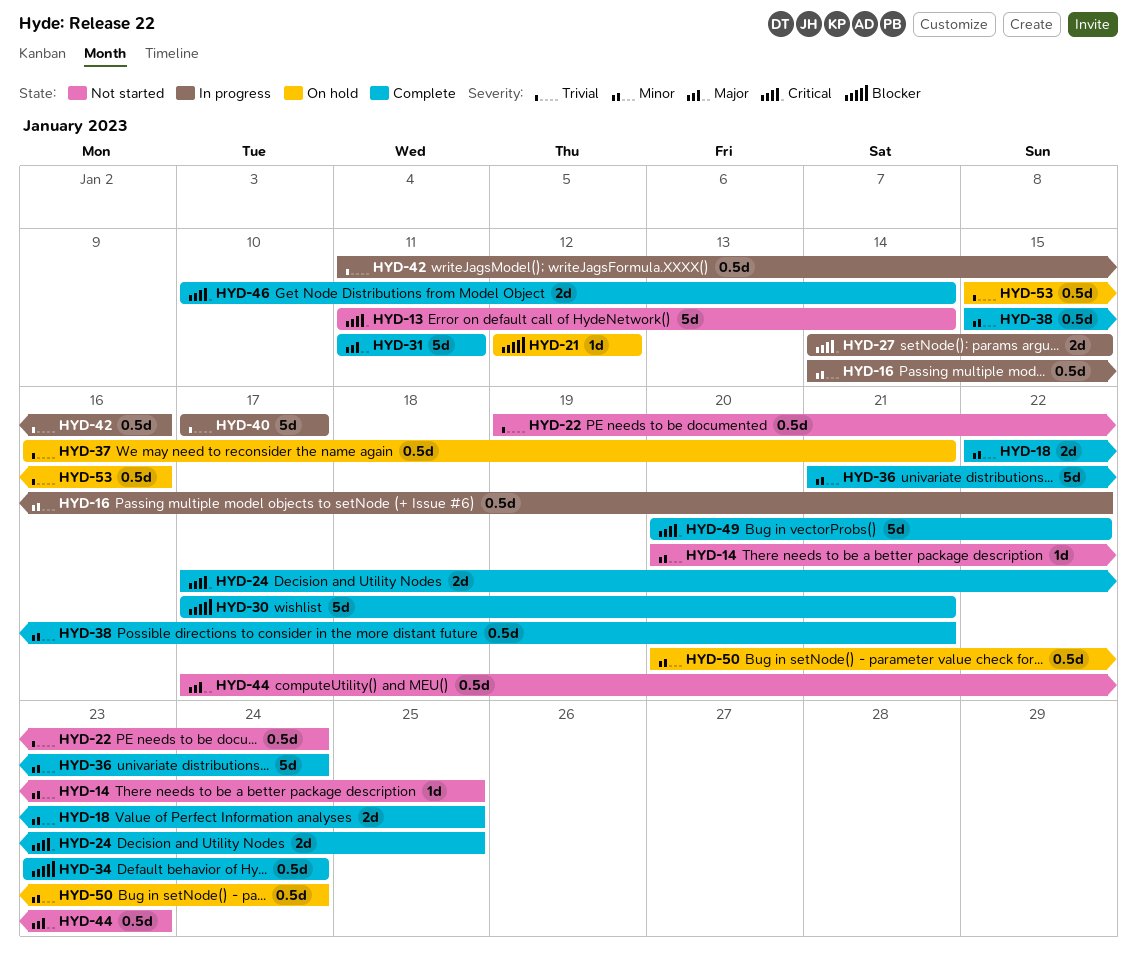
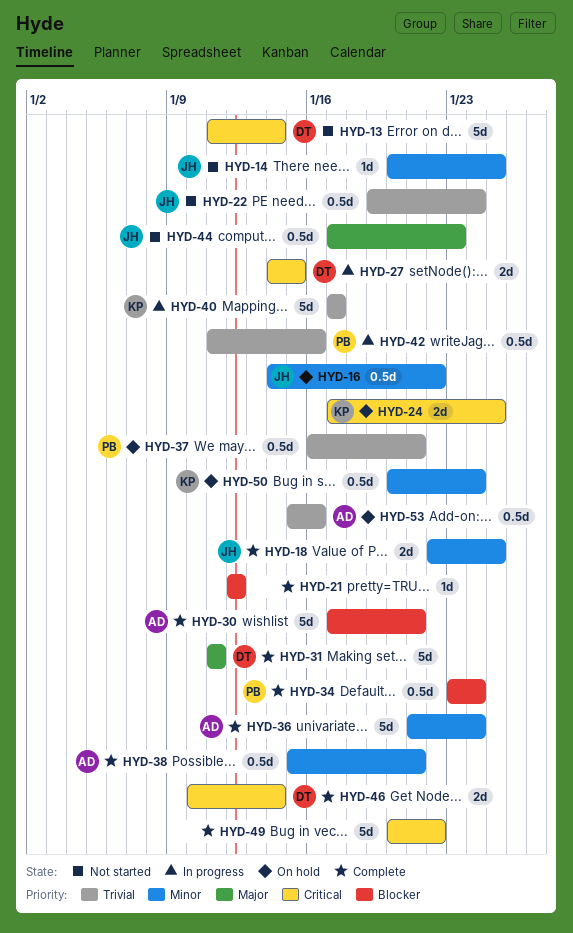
HYD-16, status: In progress -> On hold
HYD-21, status: On hold -> Complete
HYD-24, status: Complete -> On hold

